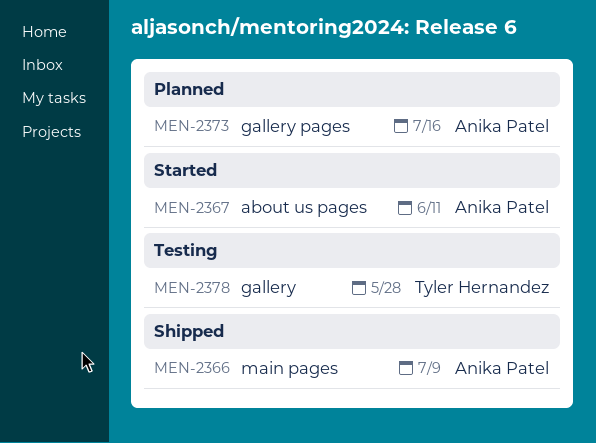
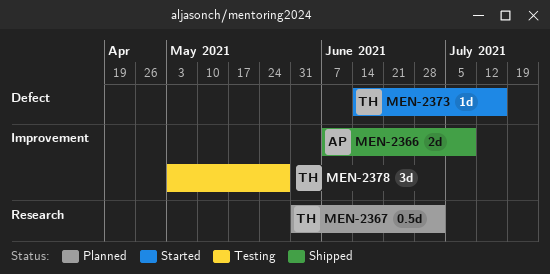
MEN-2367, status: Started -> Planned
MEN-2367, owner: Anika Patel -> Tyler Hernandez
MEN-2367, due: Jun 11 -> Jul 2
MEN-2373, status: Planned -> Started
MEN-2373, owner: Anika Patel -> Tyler Hernandez

